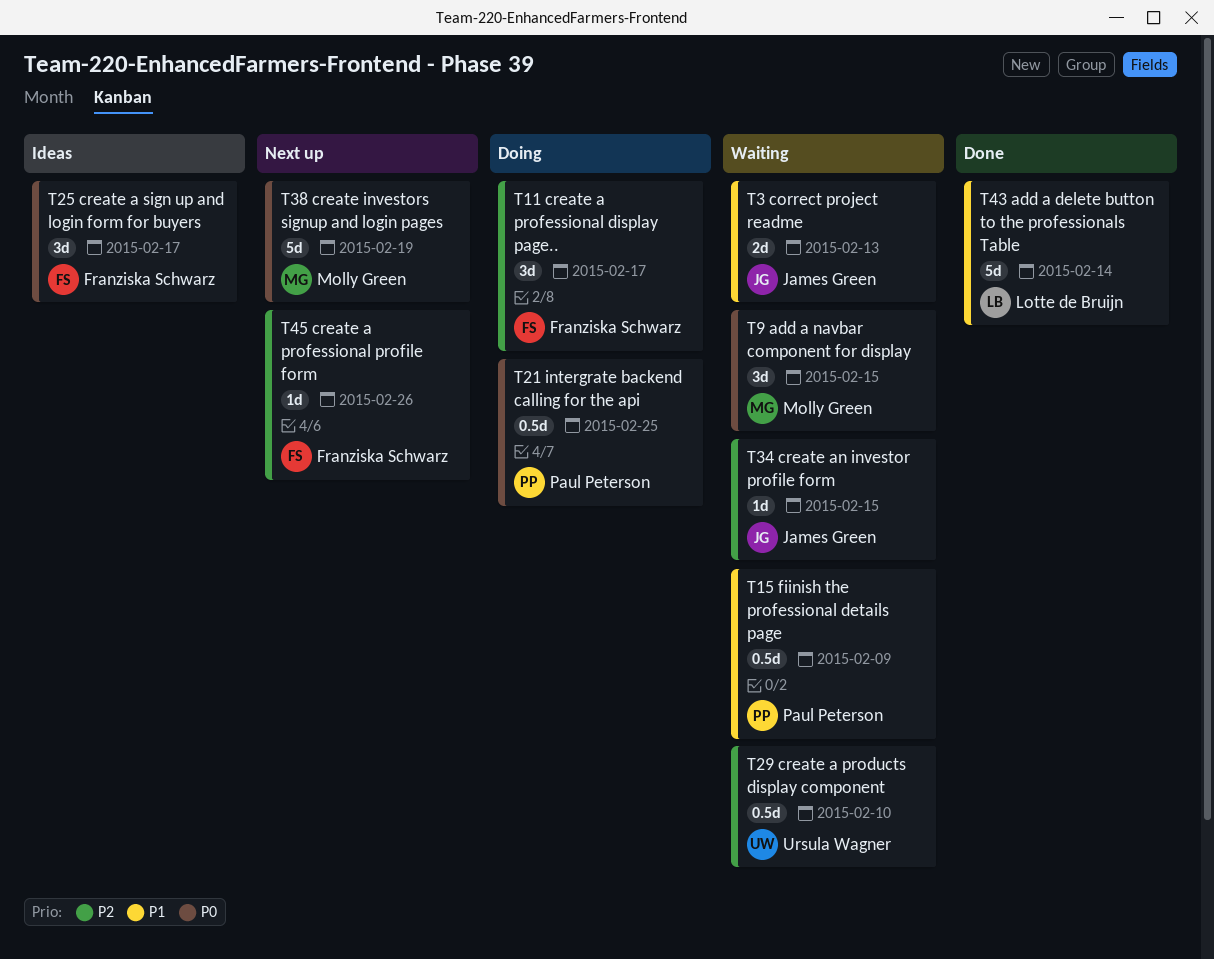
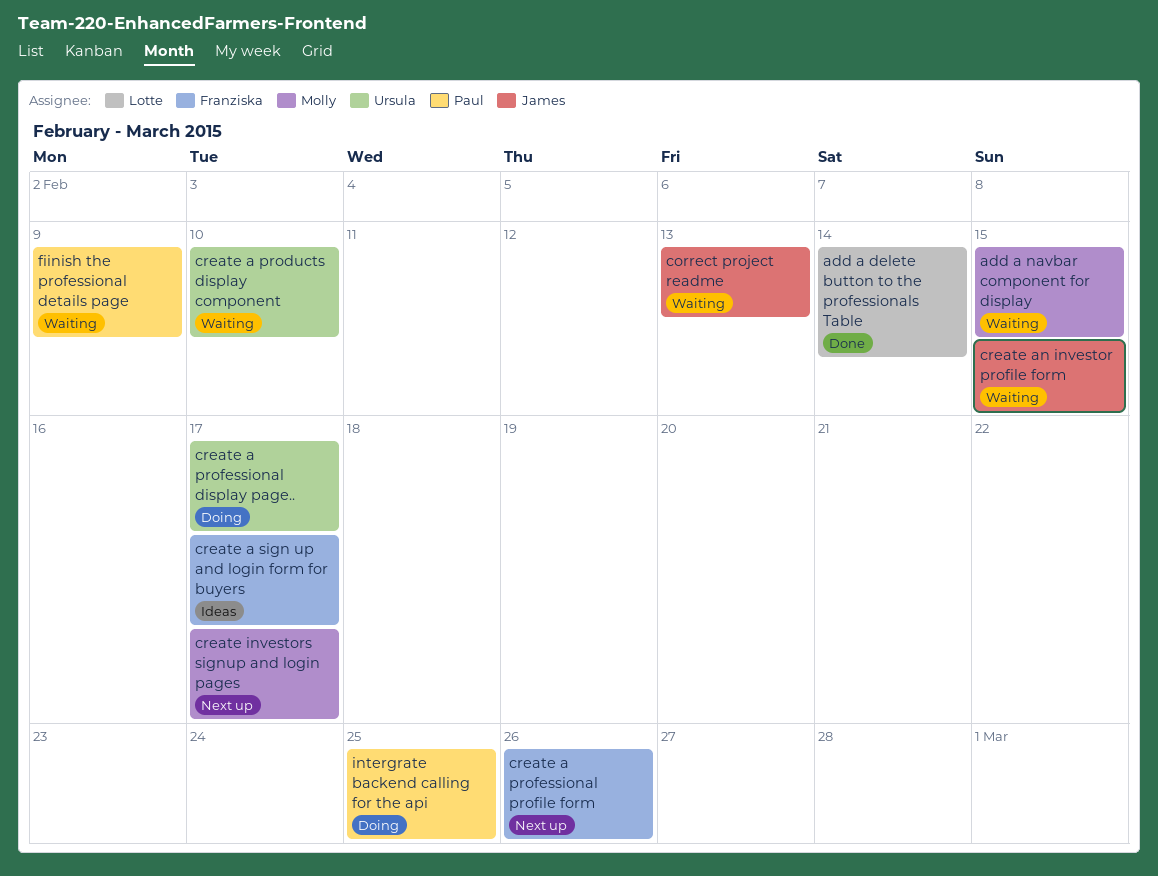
create a professional display page.., owner: Franziska Schwarz -> Ursula Wagner
create investors signup and login pages, due: Feb 19 -> Feb 17

